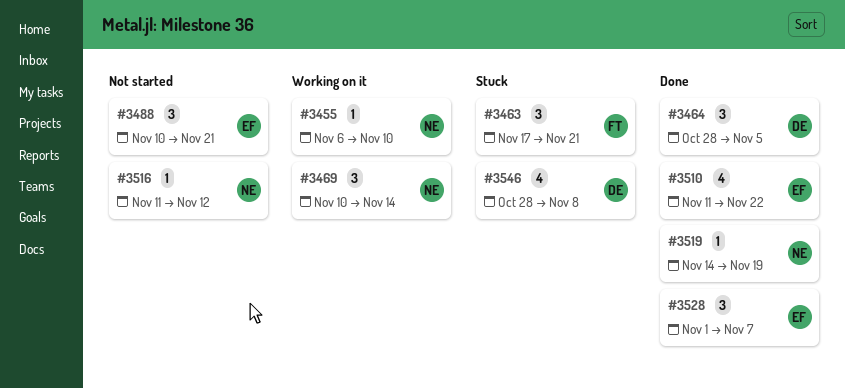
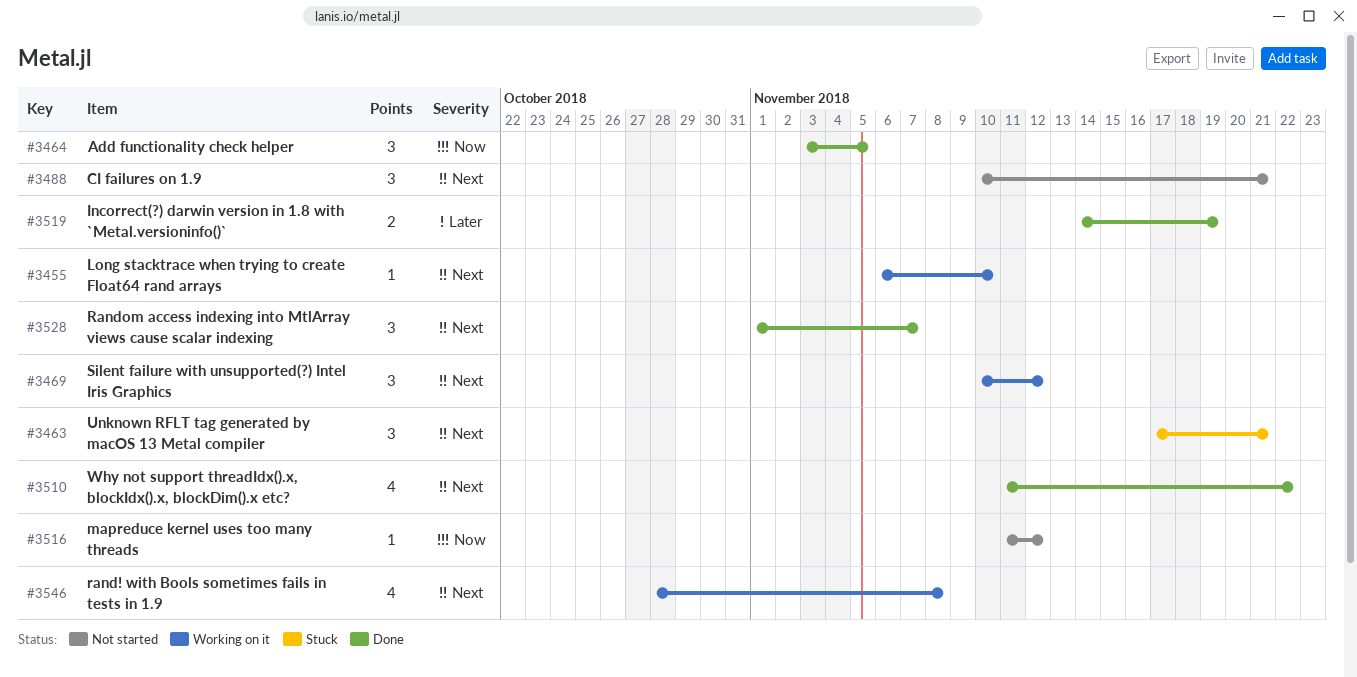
#3464, start: Oct 28 -> Nov 3
#3469, due: Nov 14 -> Nov 12
#3519, estimate: 1 -> 2
#3546, status: Stuck -> Working on it

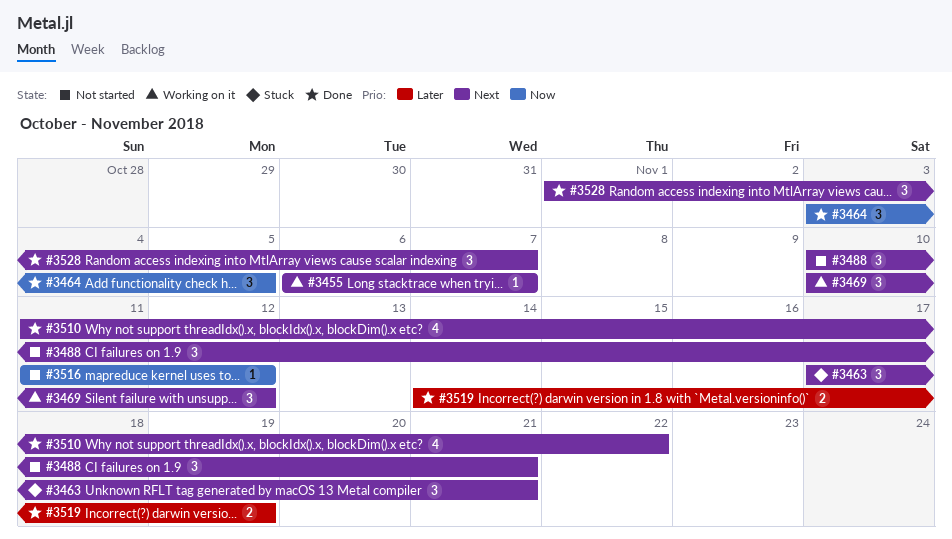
#3455, due: Nov 10 -> Nov 7
#3546: present -> none

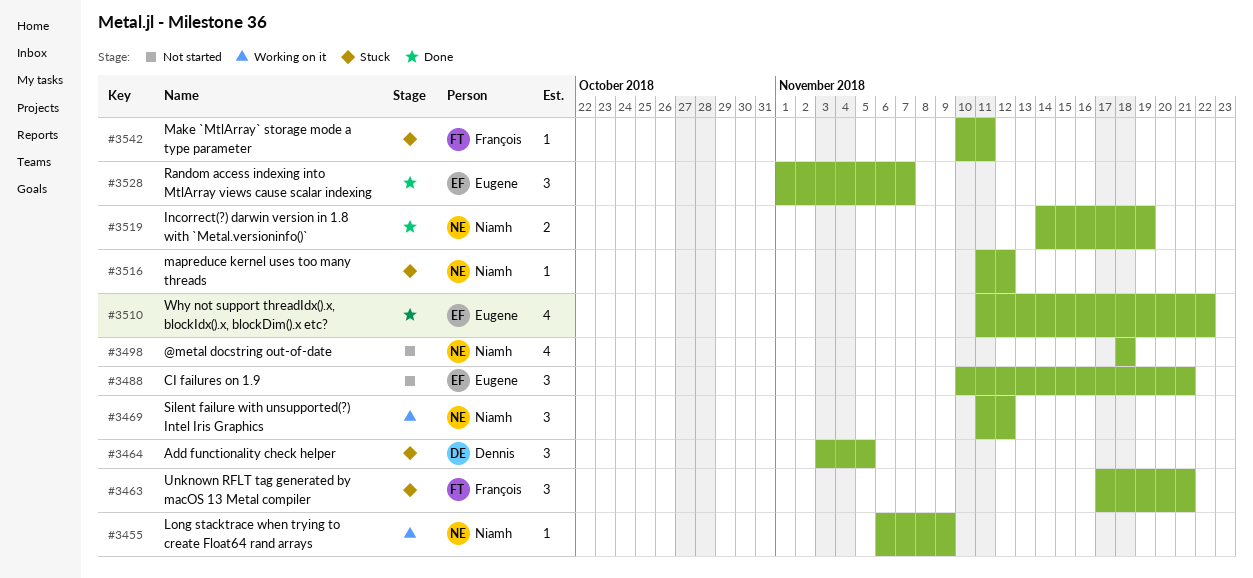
#3455, due: Nov 7 -> Nov 9
#3464, status: Done -> Stuck
#3469, start: Nov 10 -> Nov 11
#3498: none -> present
#3516, status: Not started -> Stuck
#3542: none -> present

